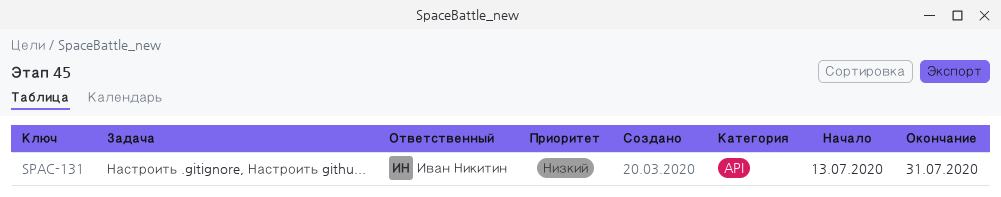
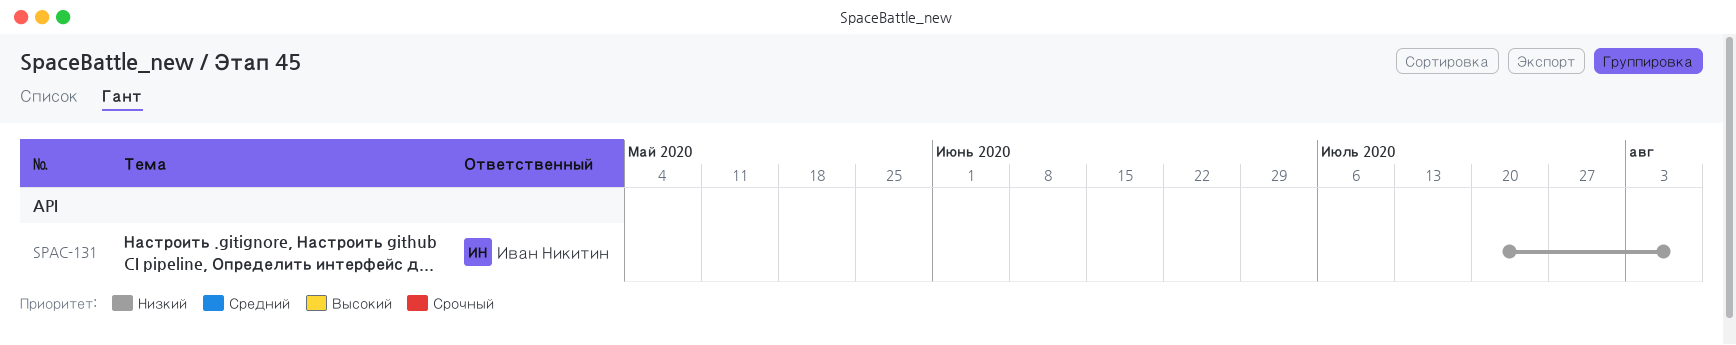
SPAC-131, start: Jul 13 -> Jul 20
SPAC-131, due: Jul 31 -> Aug 7

